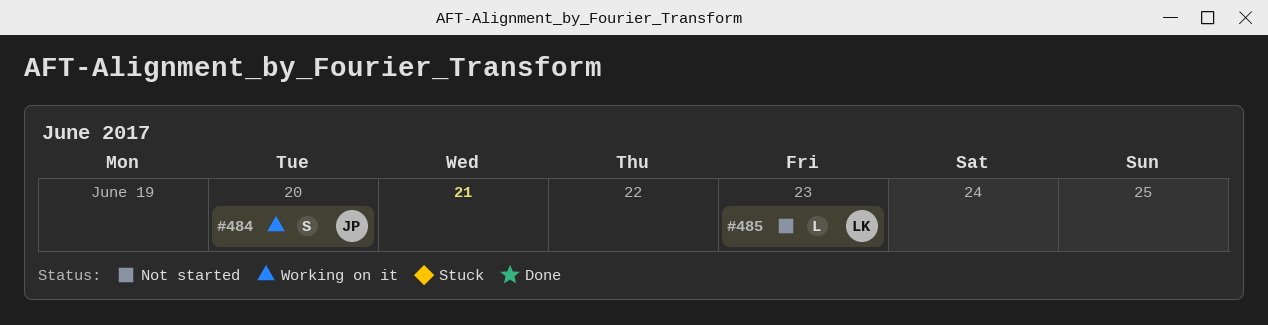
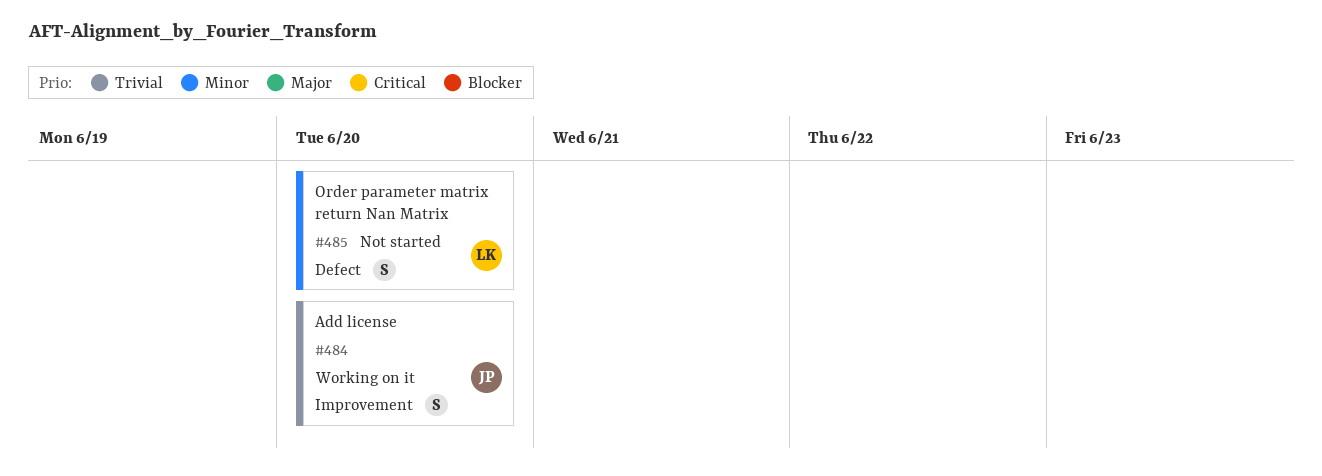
#485, estimate: L -> S
#485, due: Jun 23 -> Jun 20

